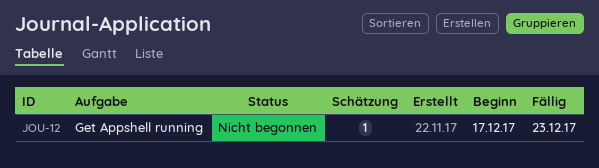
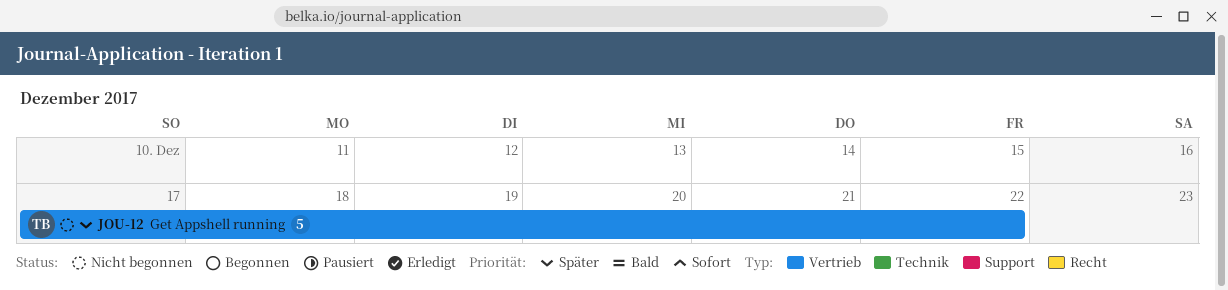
JOU-12, estimate: 1 -> 5
JOU-12, due: Dec 23 -> Dec 22

